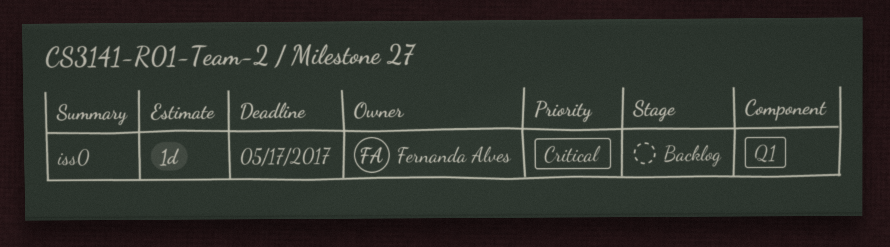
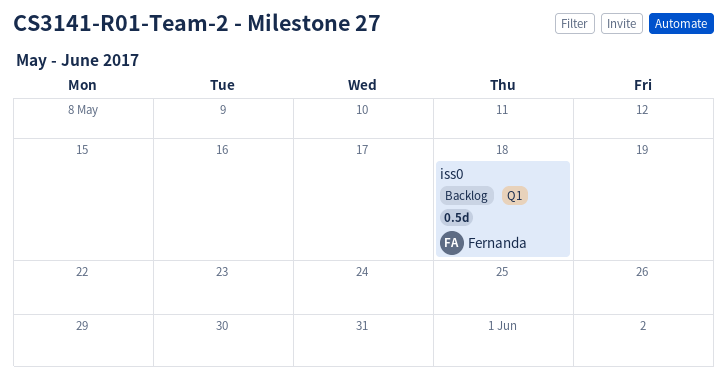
iss0, estimate: 1d -> 0.5d
iss0, due: May 17 -> May 18

